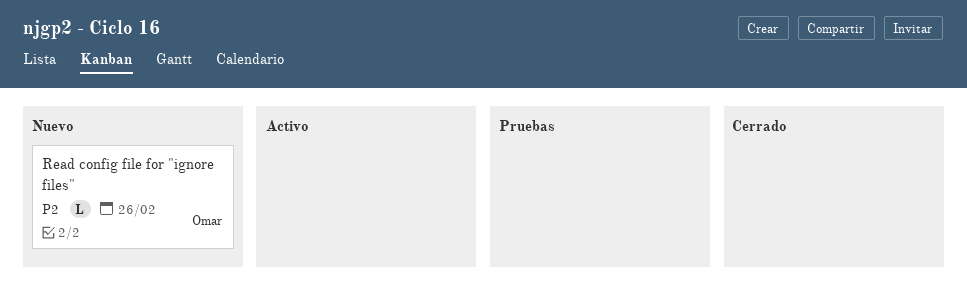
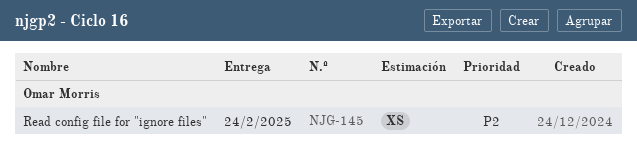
Read config file for "ignore files", estimate: L -> XS
Read config file for "ignore files", due: Feb 26 -> Feb 24

